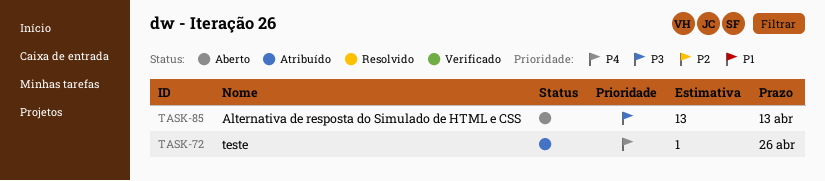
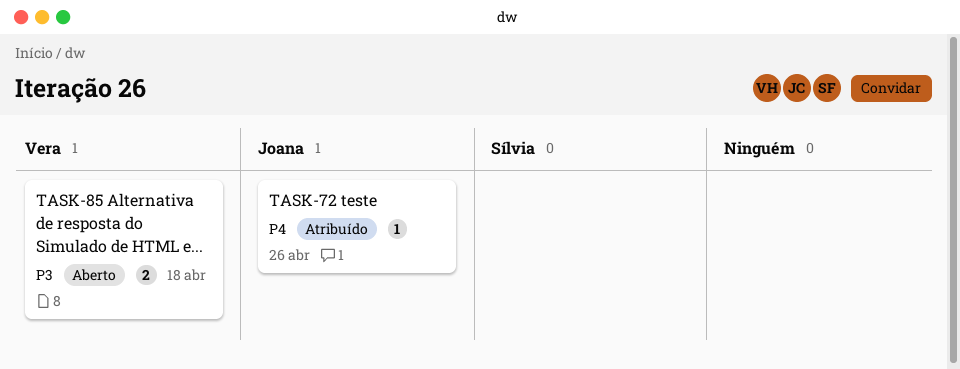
TASK-85, estimate: 13 -> 2
TASK-85, due: Apr 13 -> Apr 18

